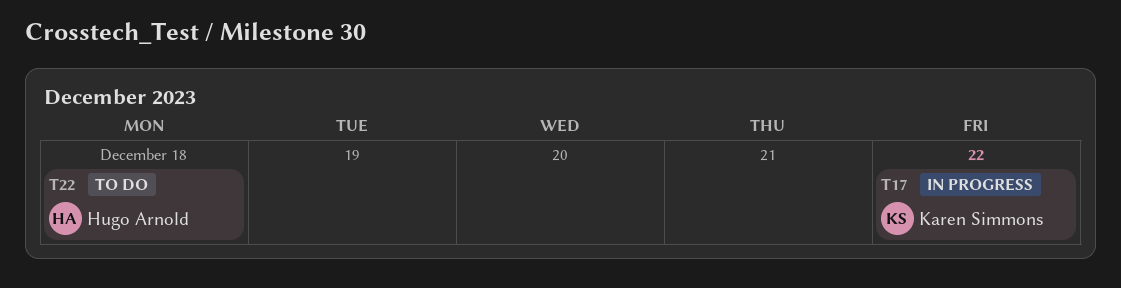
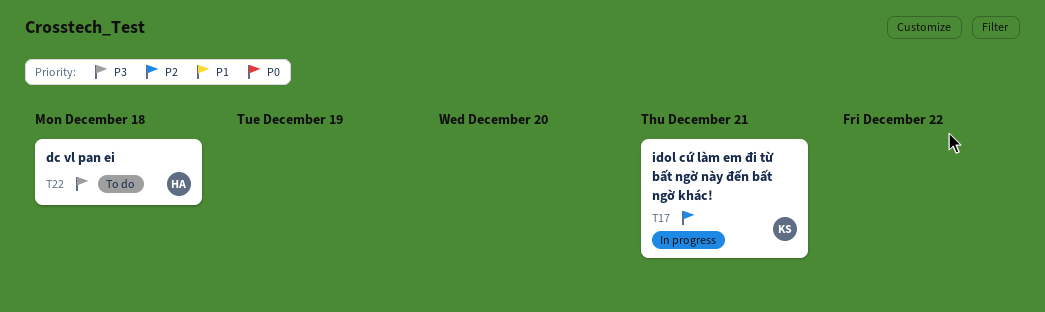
T17, due: Dec 22 -> Dec 21

